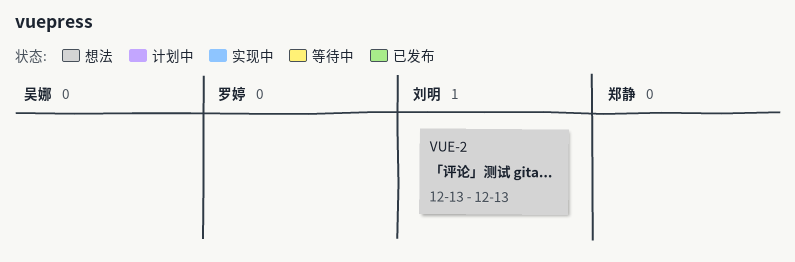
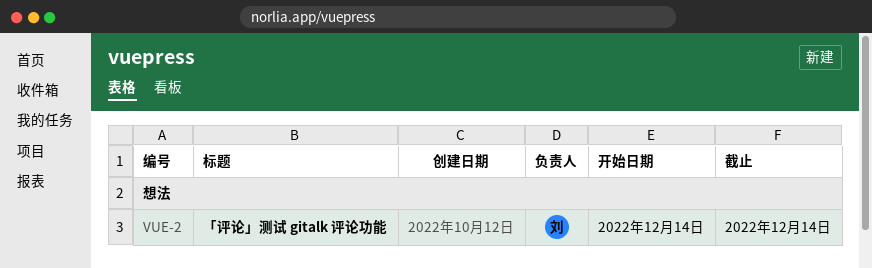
VUE-2, start: Dec 13 -> Dec 14
VUE-2, due: Dec 13 -> Dec 14

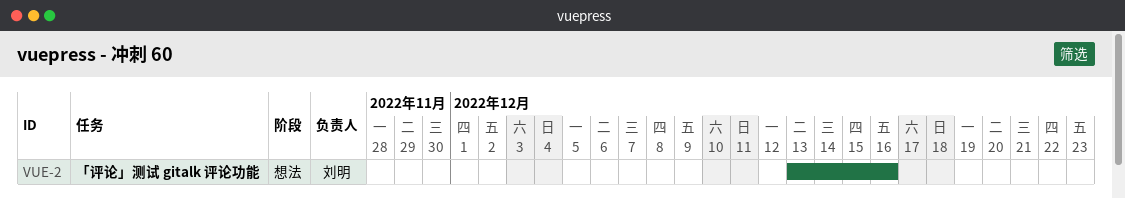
VUE-2, start: Dec 14 -> Dec 13
VUE-2, due: Dec 14 -> Dec 16

